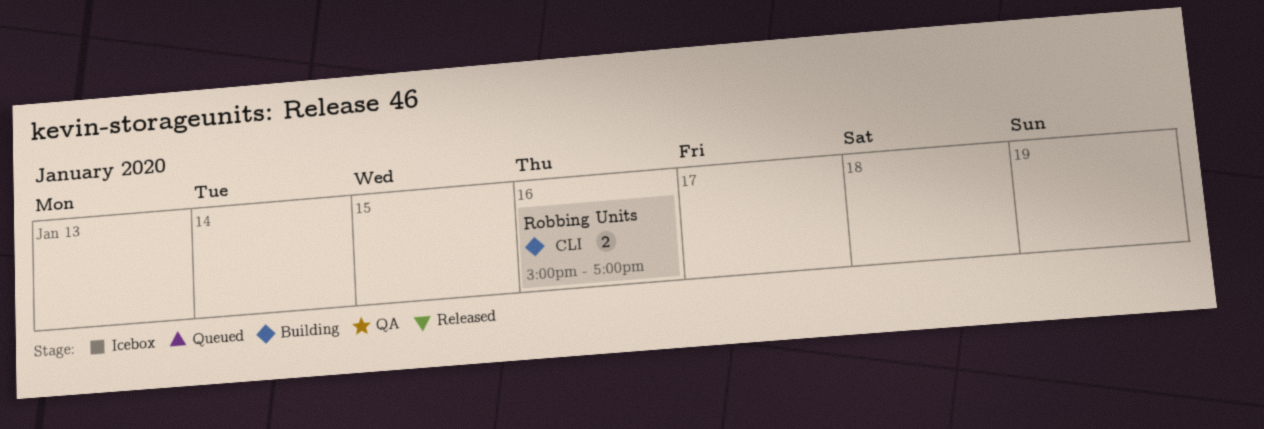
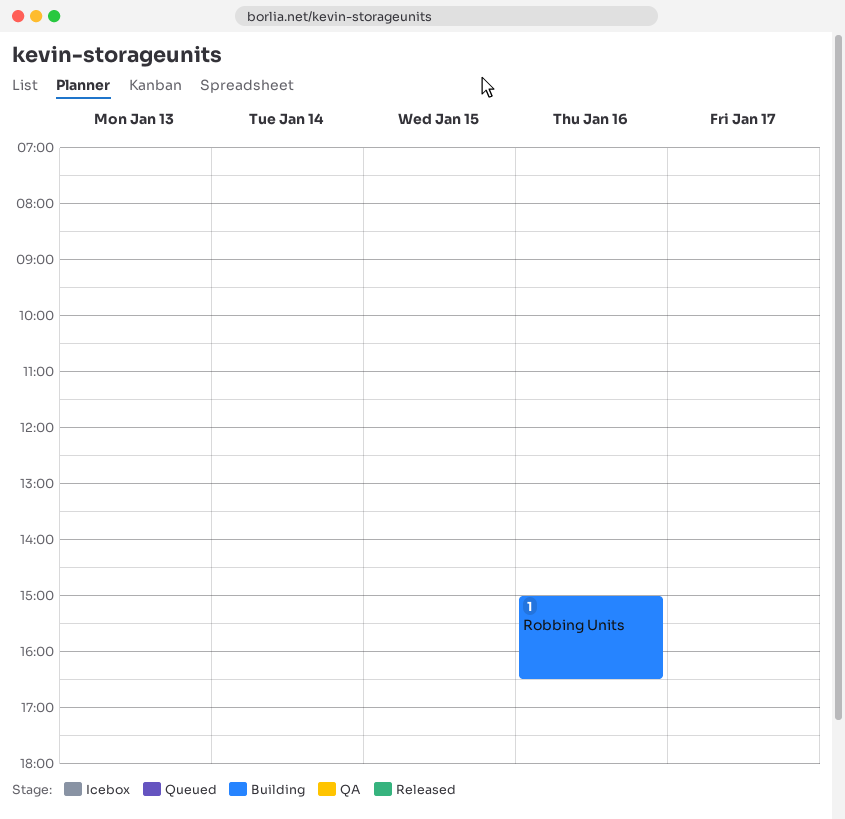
Robbing Units, estimate: 2 -> 1
Robbing Units, ends: 17:00 -> 16:30

